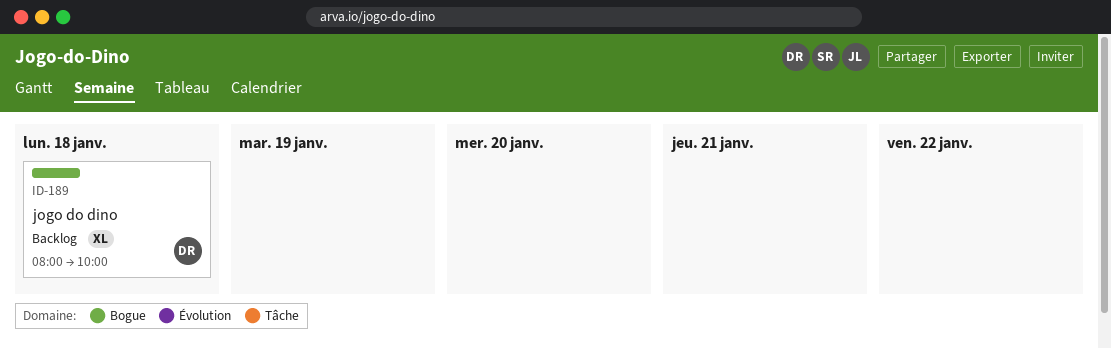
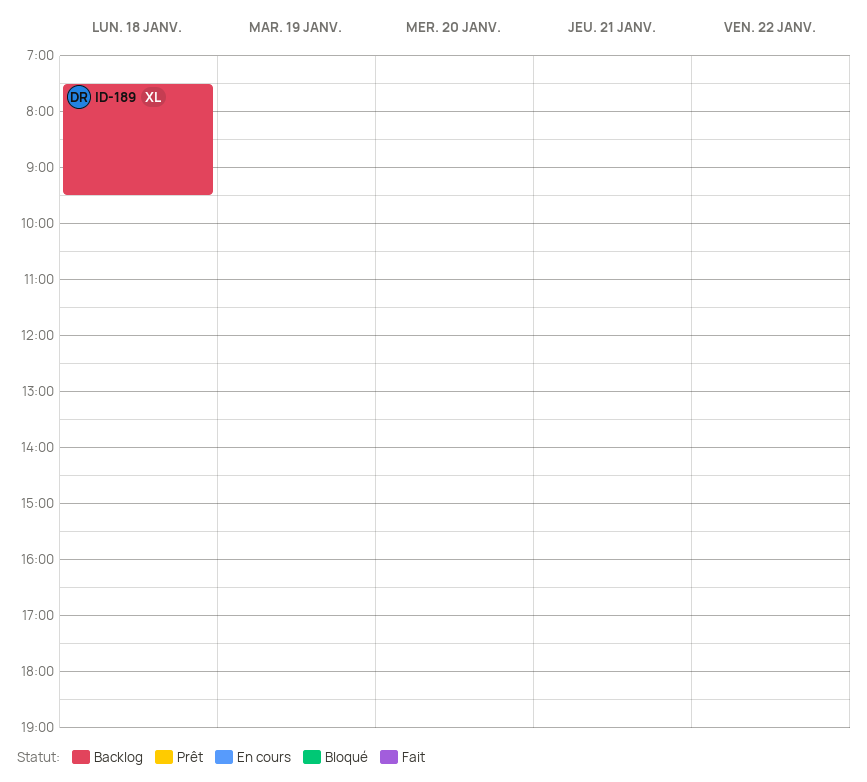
ID-189, begins: 08:00 -> 07:30
ID-189, ends: 10:00 -> 09:30

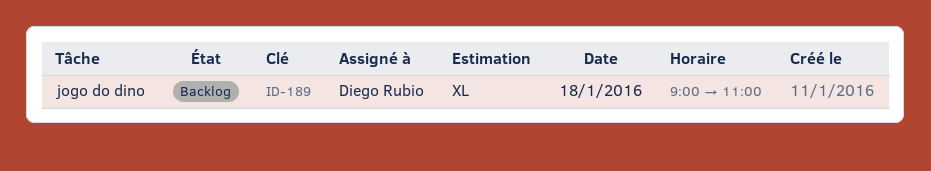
ID-189, begins: 07:30 -> 09:00
ID-189, ends: 09:30 -> 11:00

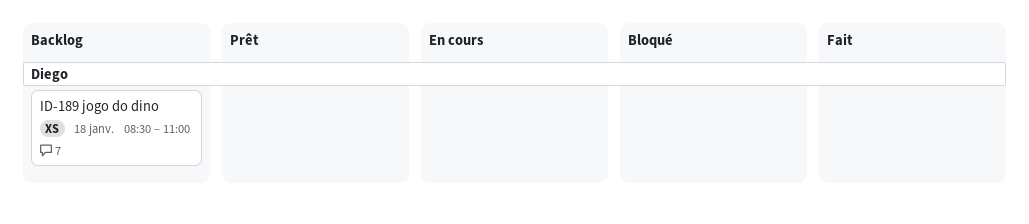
ID-189, estimate: XL -> XS
ID-189, begins: 09:00 -> 08:30

